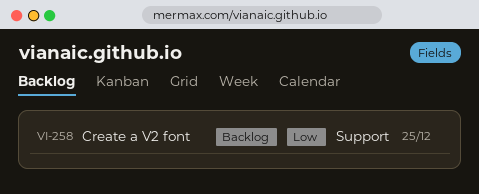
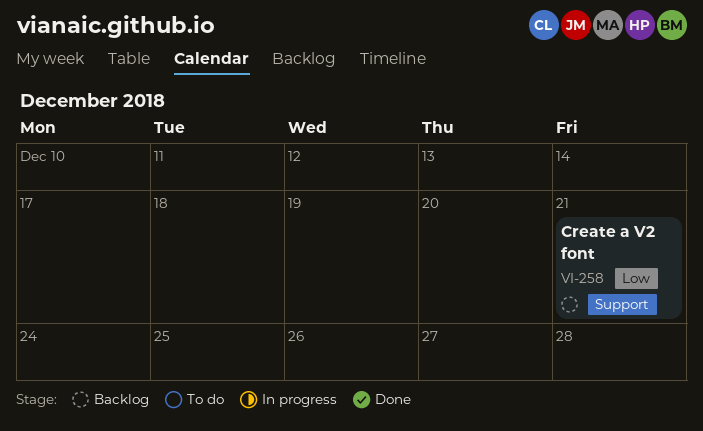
VI-258, due: Dec 25 -> Dec 21

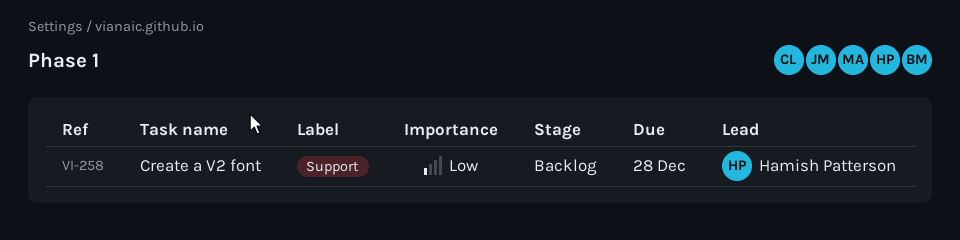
VI-258, due: Dec 21 -> Dec 28

